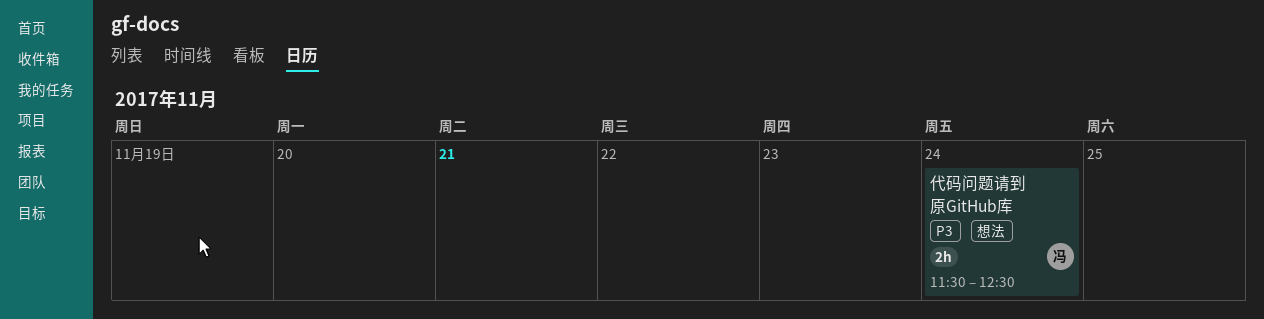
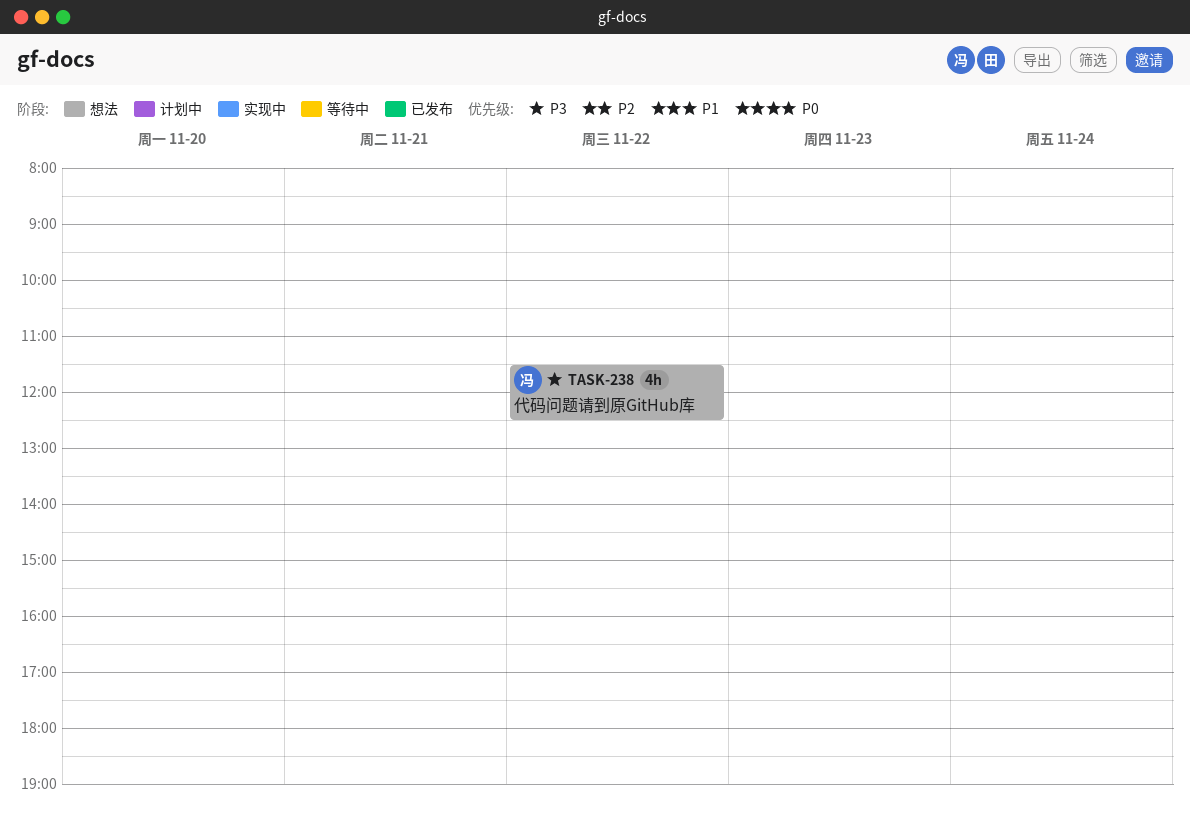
代码问题请到原GitHub库, estimate: 2h -> 4h
代码问题请到原GitHub库, day: Nov 24 -> Nov 22

